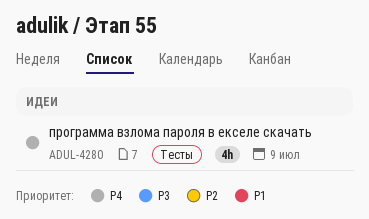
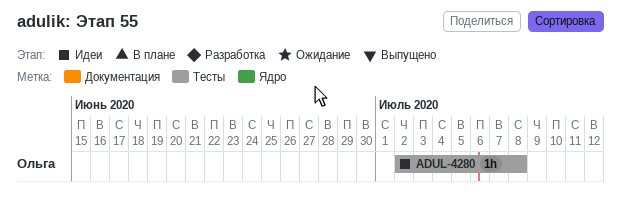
ADUL-4280, estimate: 4h -> 1h
ADUL-4280, due: Jul 9 -> Jul 8

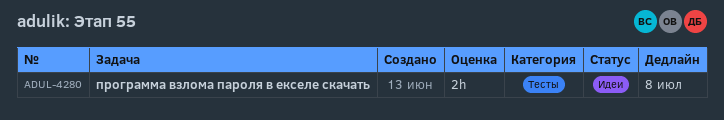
ADUL-4280, estimate: 1h -> 2h

